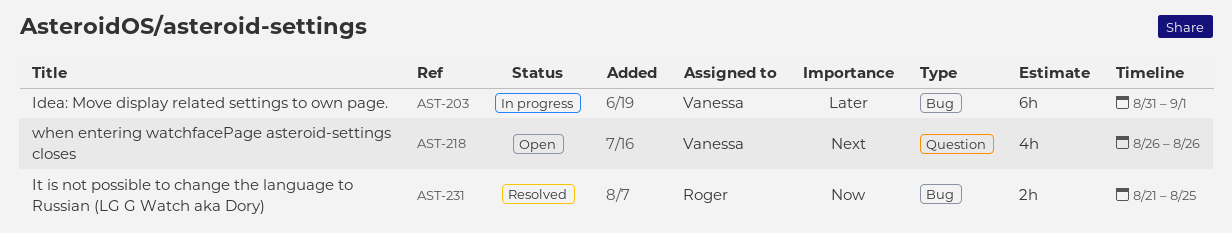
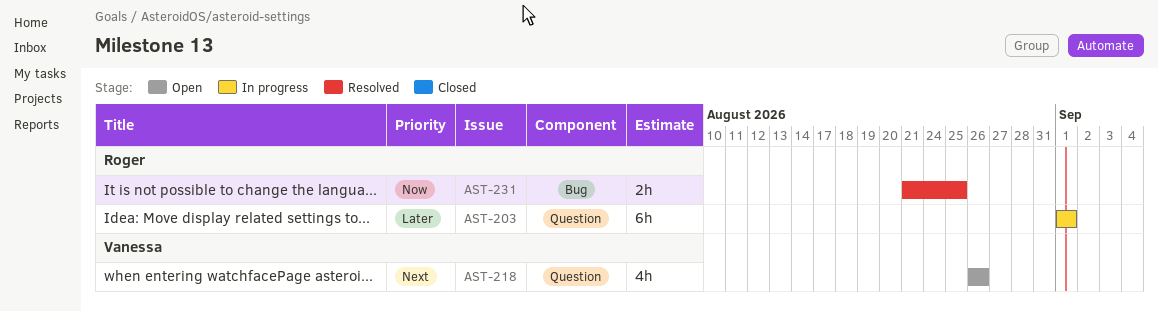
AST-203, owner: Vanessa -> Roger
AST-203, label: Bug -> Question
AST-203, start: Aug 31 -> Sep 1

